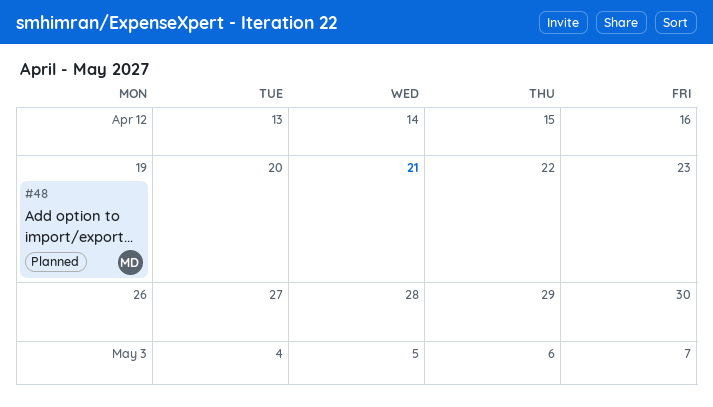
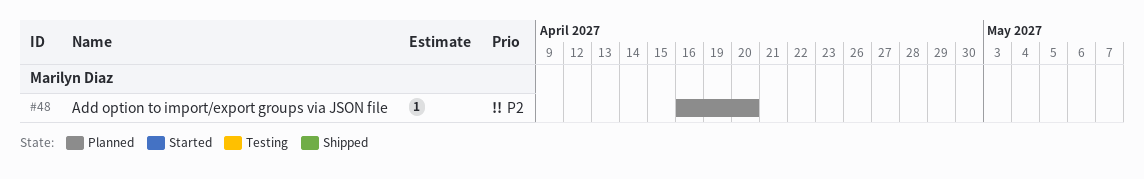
#48, due: Apr 19 -> Apr 20

